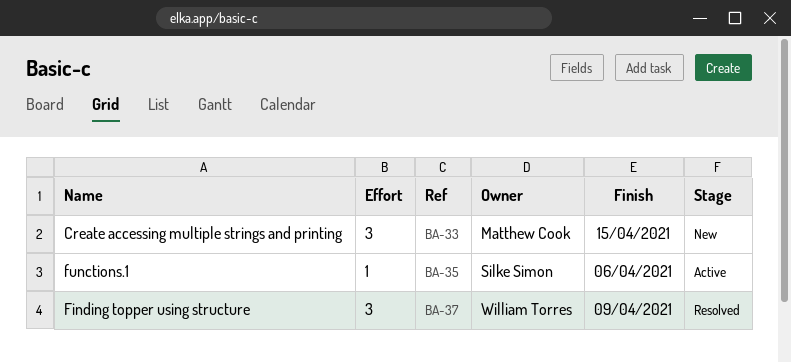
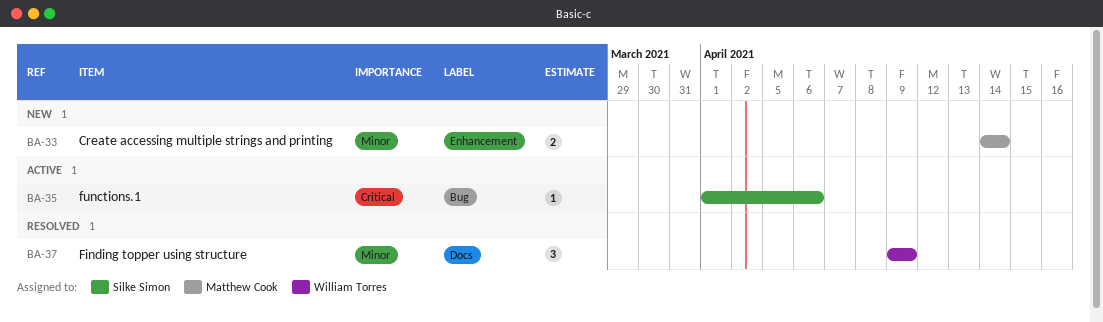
BA-33, estimate: 3 -> 2
BA-33, due: Apr 15 -> Apr 14

